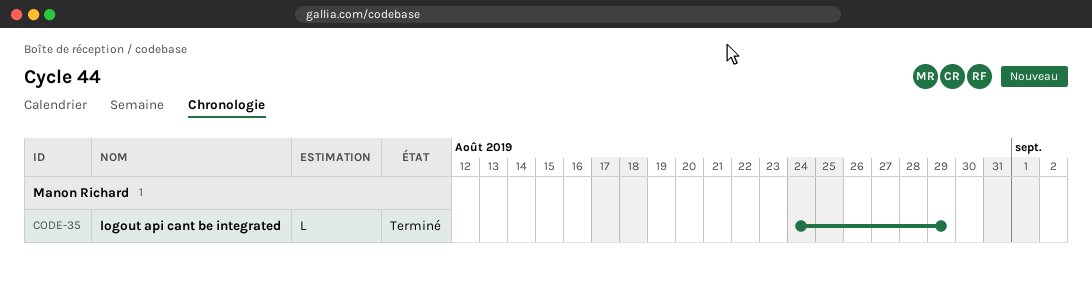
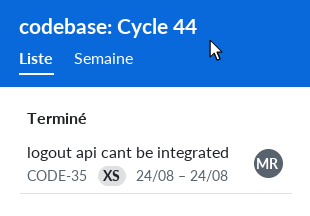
CODE-35, estimate: L -> XS
CODE-35, due: Aug 29 -> Aug 24

